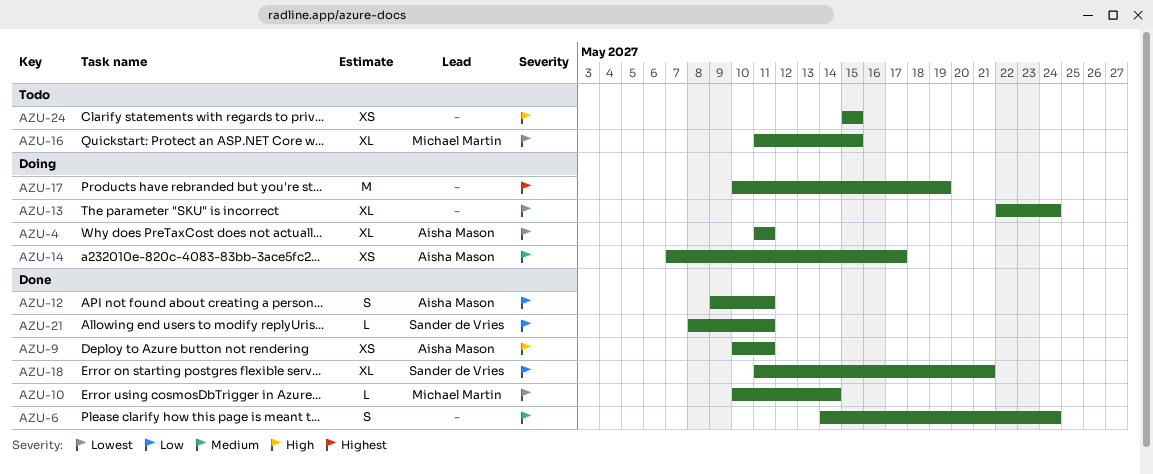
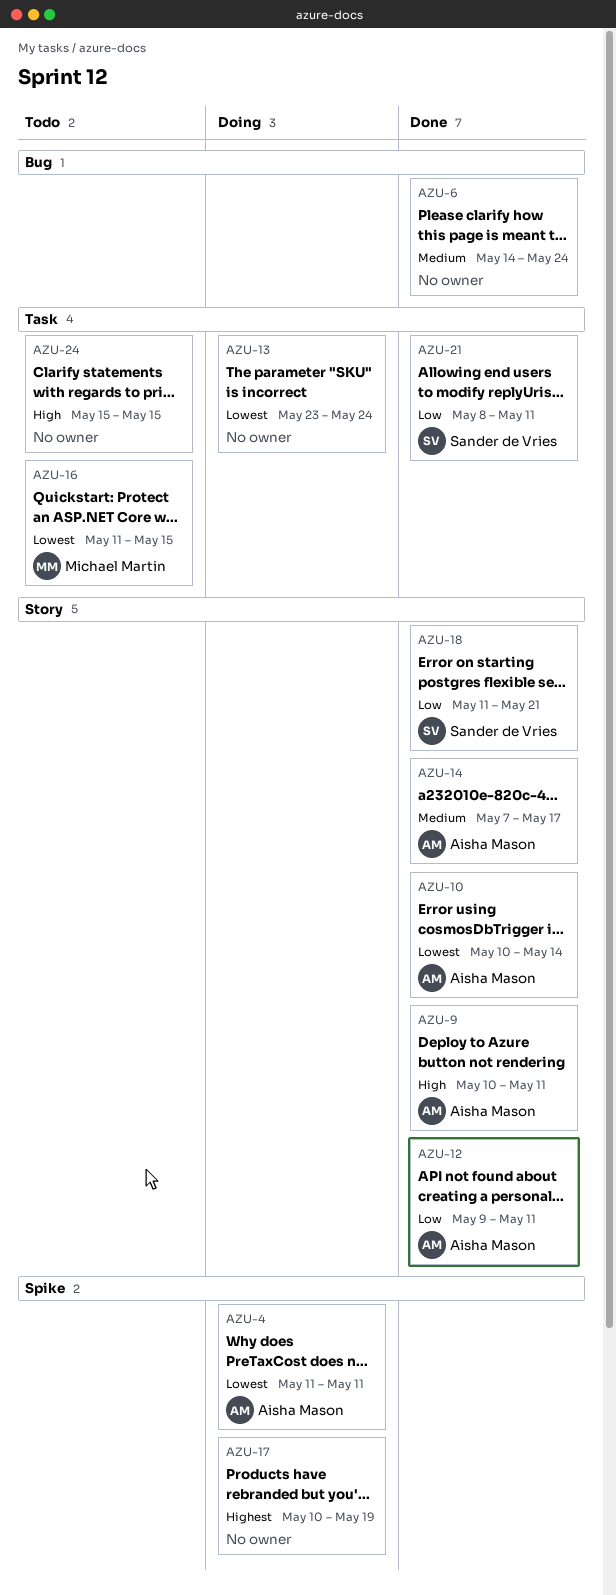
AZU-10, owner: Michael Martin -> Aisha Mason
AZU-13, start: May 22 -> May 23
AZU-14, status: Doing -> Done

